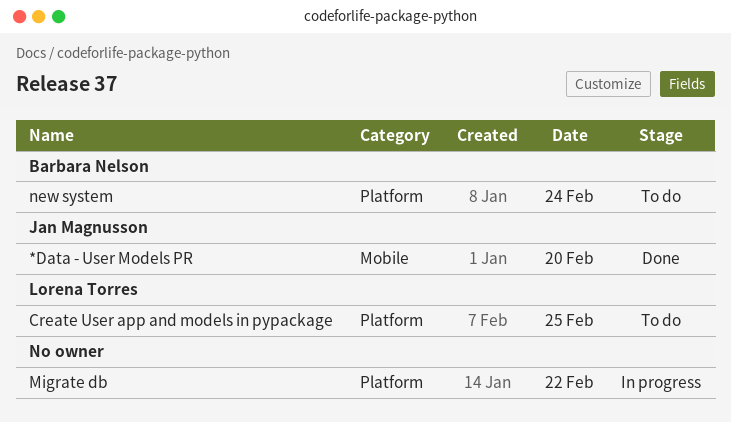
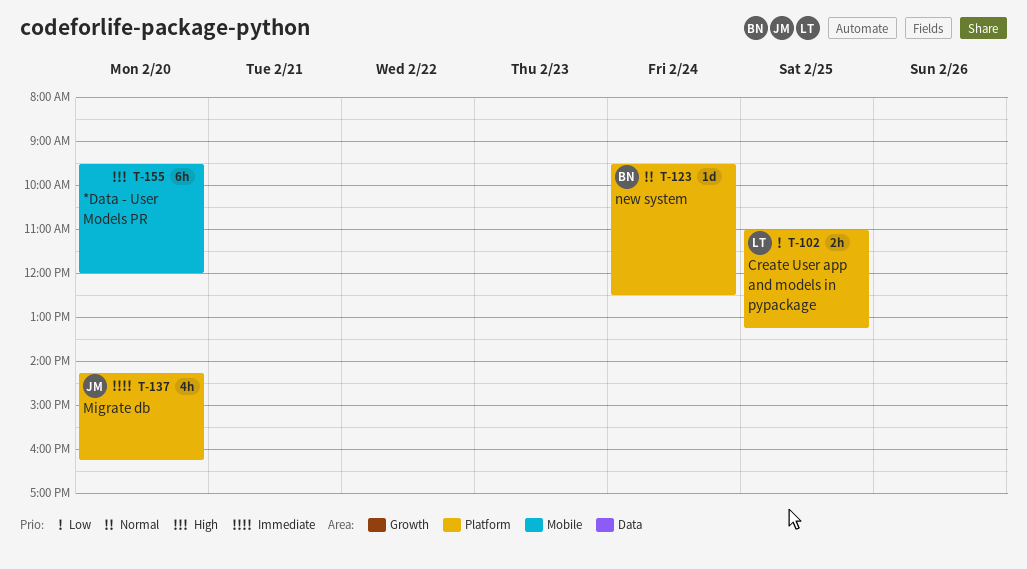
*Data - User Models PR, owner: Jan Magnusson -> none
Migrate db, owner: none -> Jan Magnusson
Migrate db, day: Feb 22 -> Feb 20

